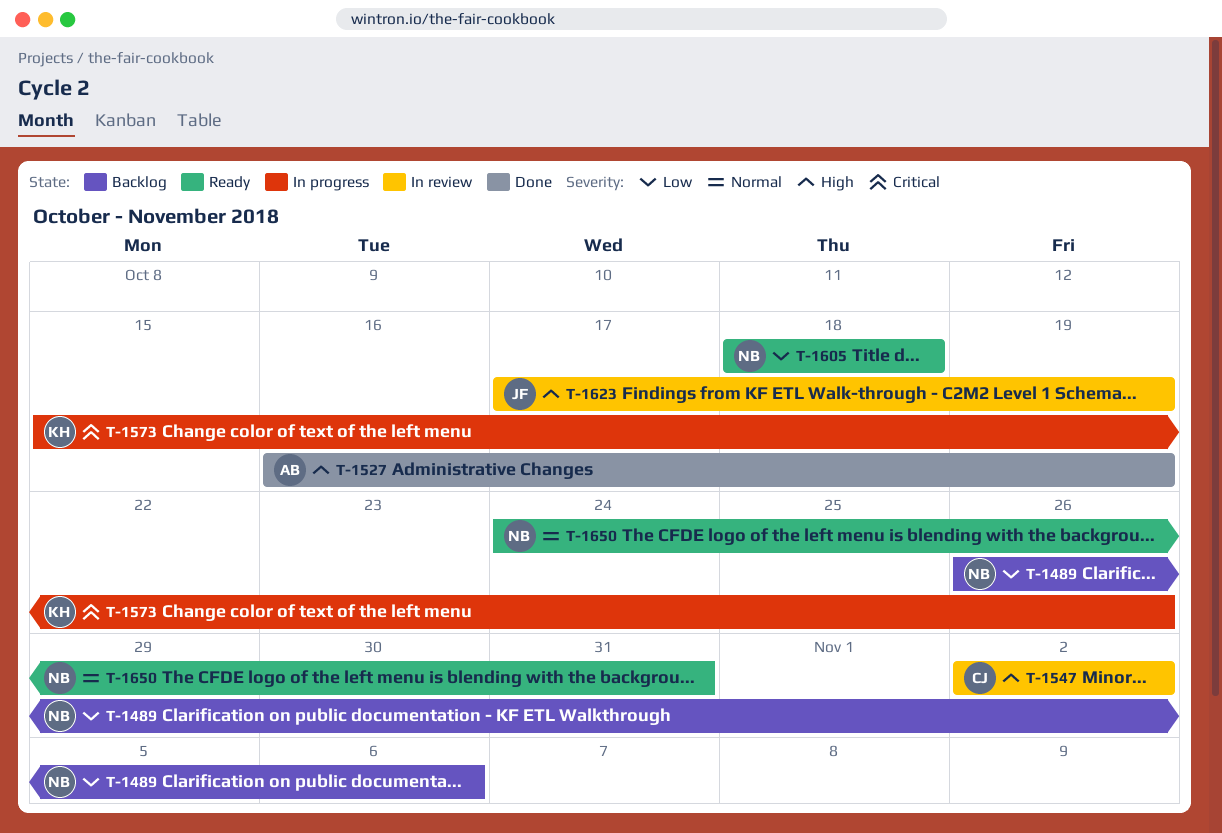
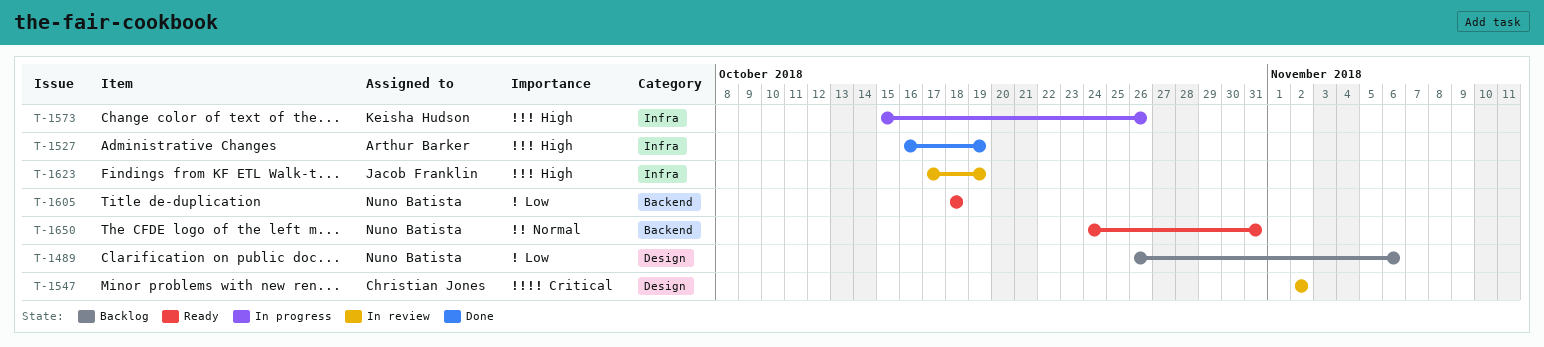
T-1547, priority: High -> Critical
T-1573, priority: Critical -> High

